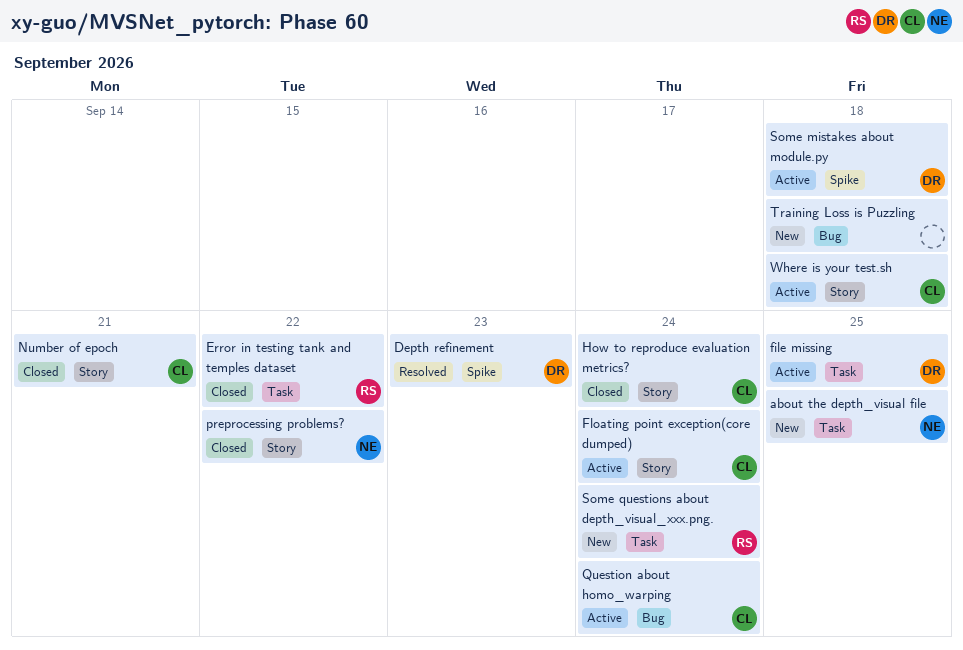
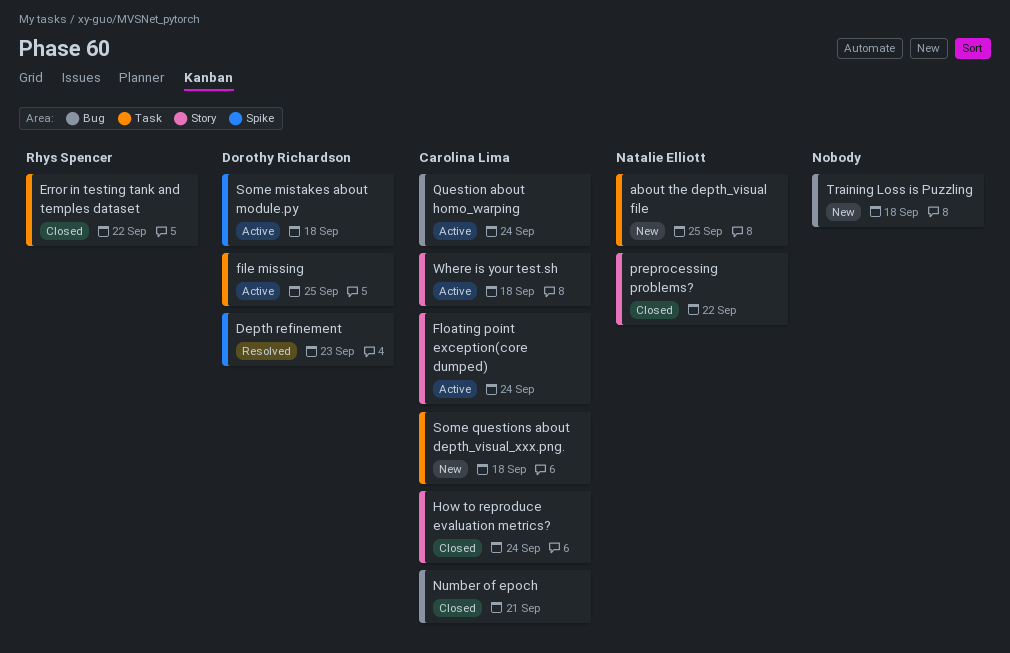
Number of epoch, label: Story -> Bug
Some questions about depth_visual_xxx.png., owner: Rhys Spencer -> Carolina Lima
Some questions about depth_visual_xxx.png., due: Sep 24 -> Sep 18

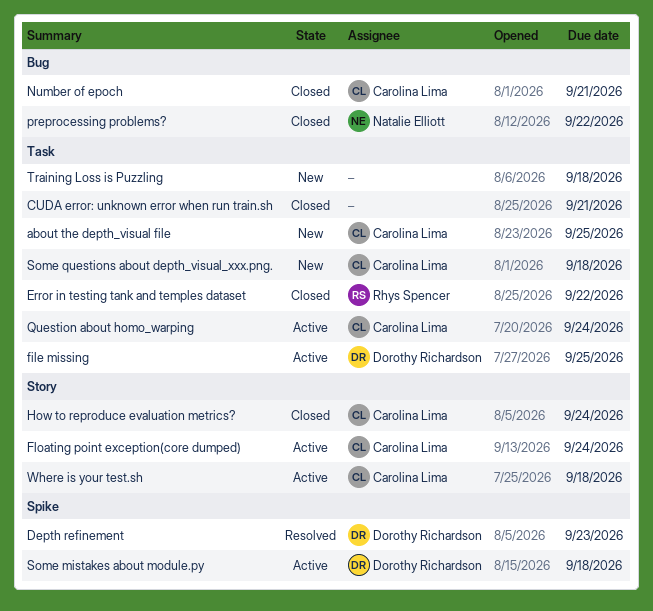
about the depth_visual file, owner: Natalie Elliott -> Carolina Lima
CUDA error: unknown error when run train.sh: none -> present
preprocessing problems?, label: Story -> Bug
Question about homo_warping, label: Bug -> Task
Training Loss is Puzzling, label: Bug -> Task

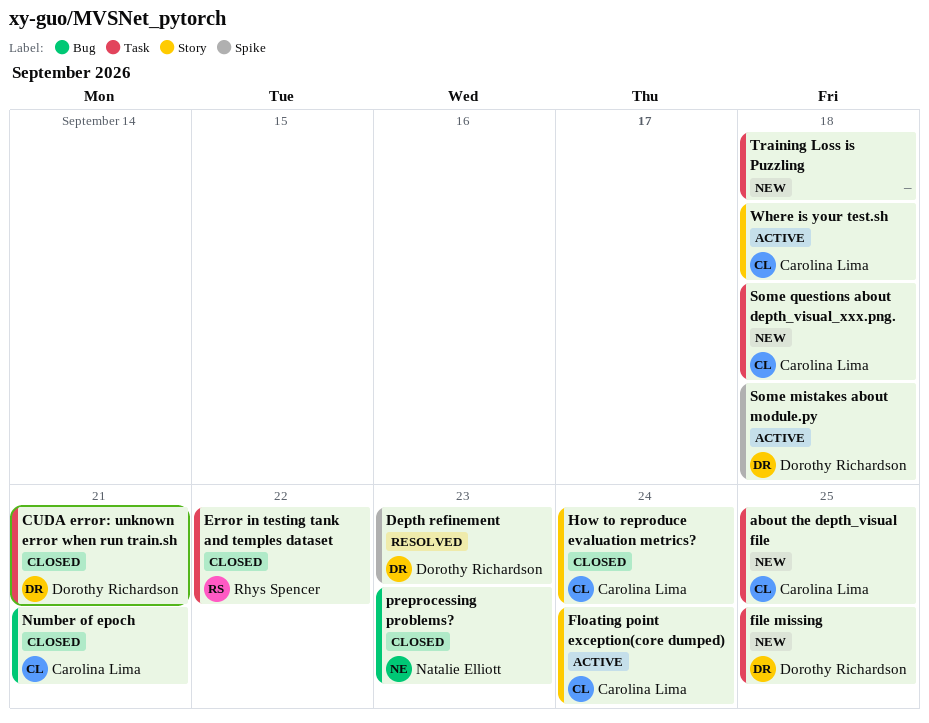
CUDA error: unknown error when run train.sh, owner: none -> Dorothy Richardson
file missing, status: Active -> New
preprocessing problems?, due: Sep 22 -> Sep 23
Question about homo_warping: present -> none

